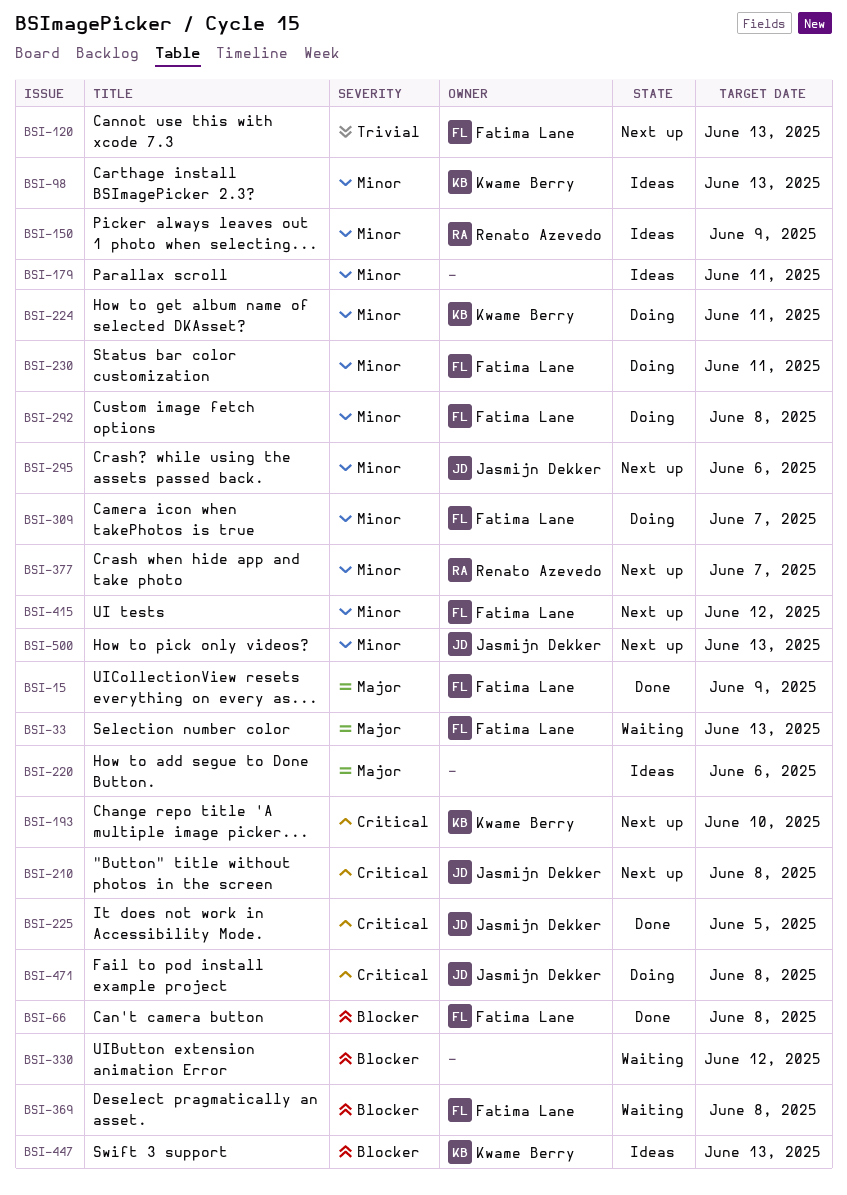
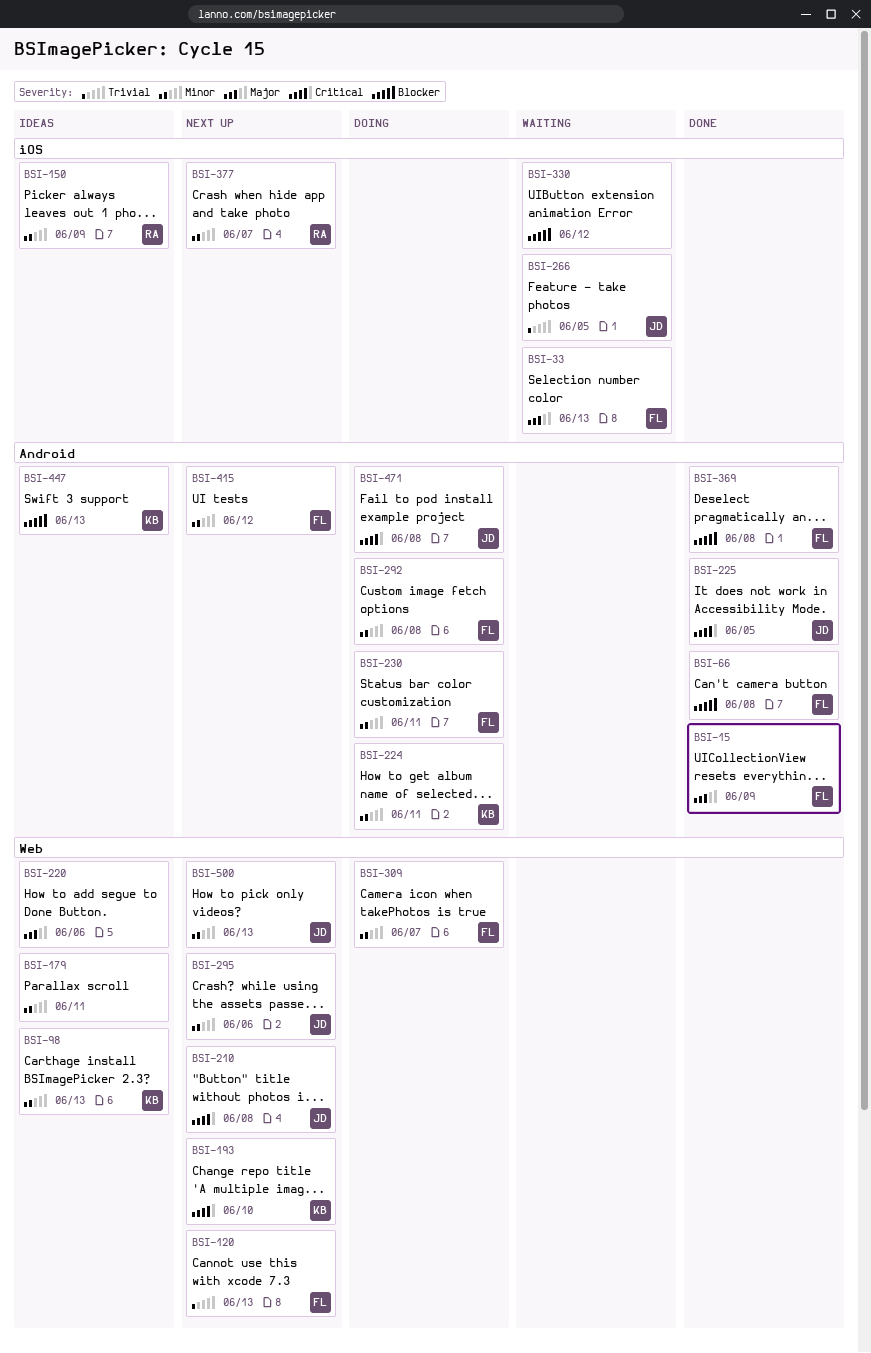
BSI-266: none -> present
BSI-369, status: Waiting -> Done

